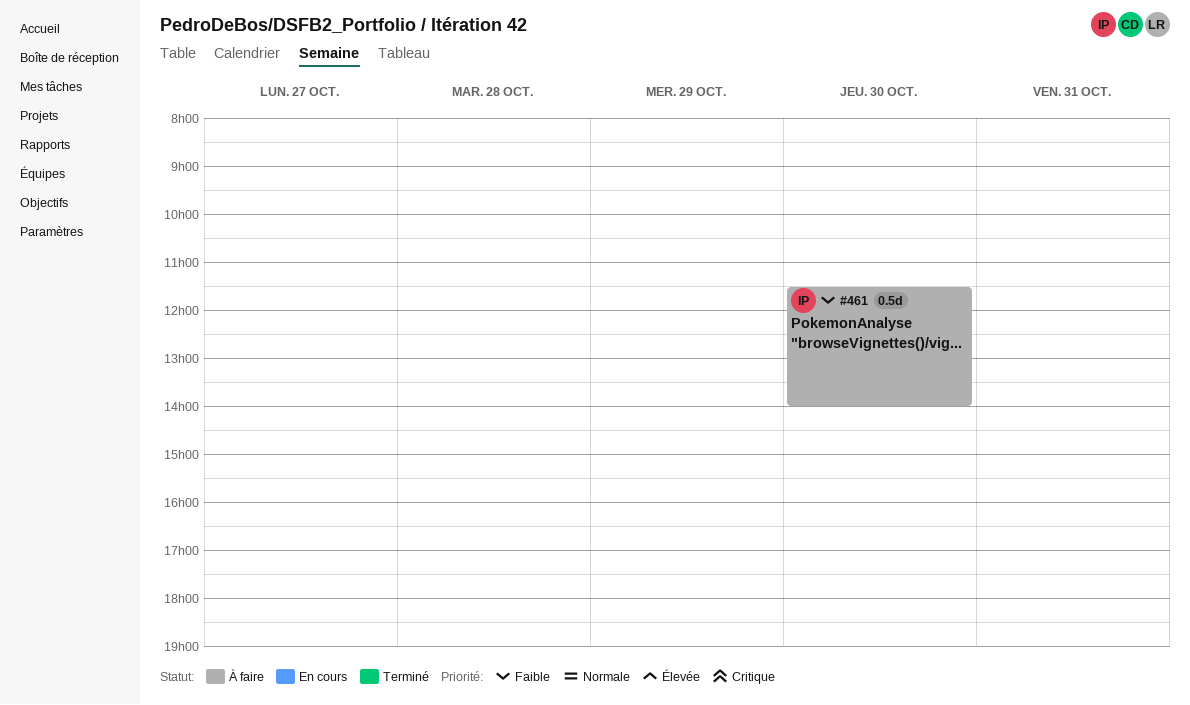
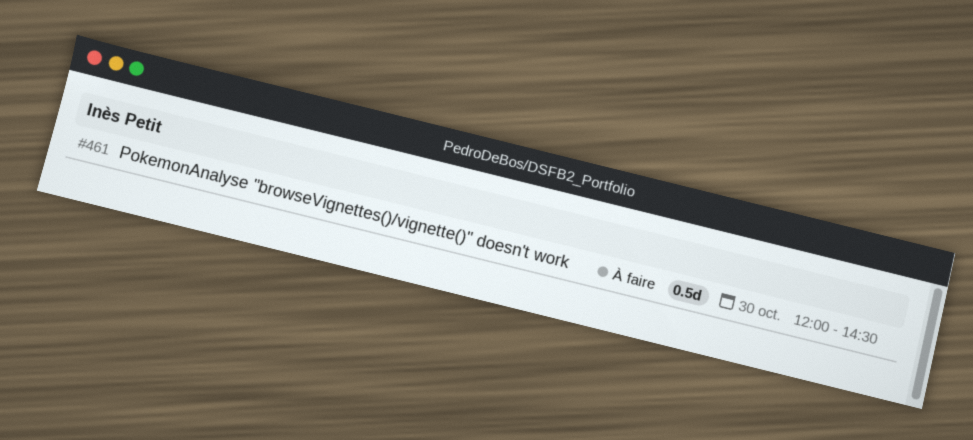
#461, begins: 11:30 -> 12:00
#461, ends: 14:00 -> 14:30

